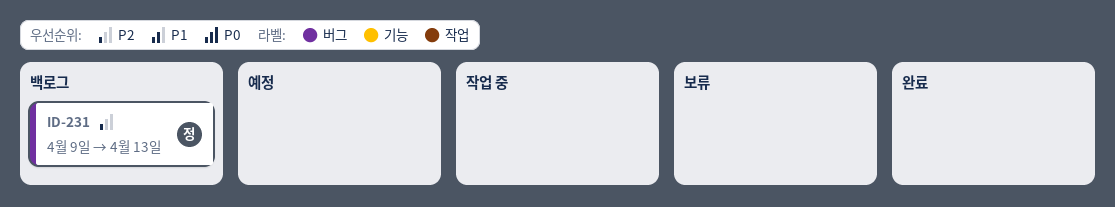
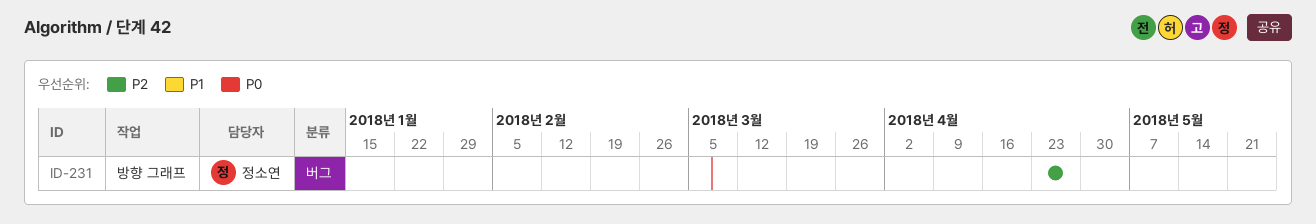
ID-231, start: Apr 9 -> Apr 23
ID-231, due: Apr 13 -> Apr 27

